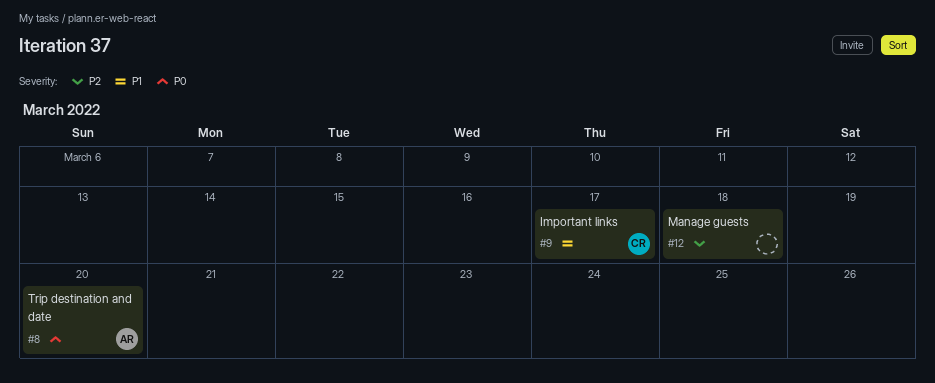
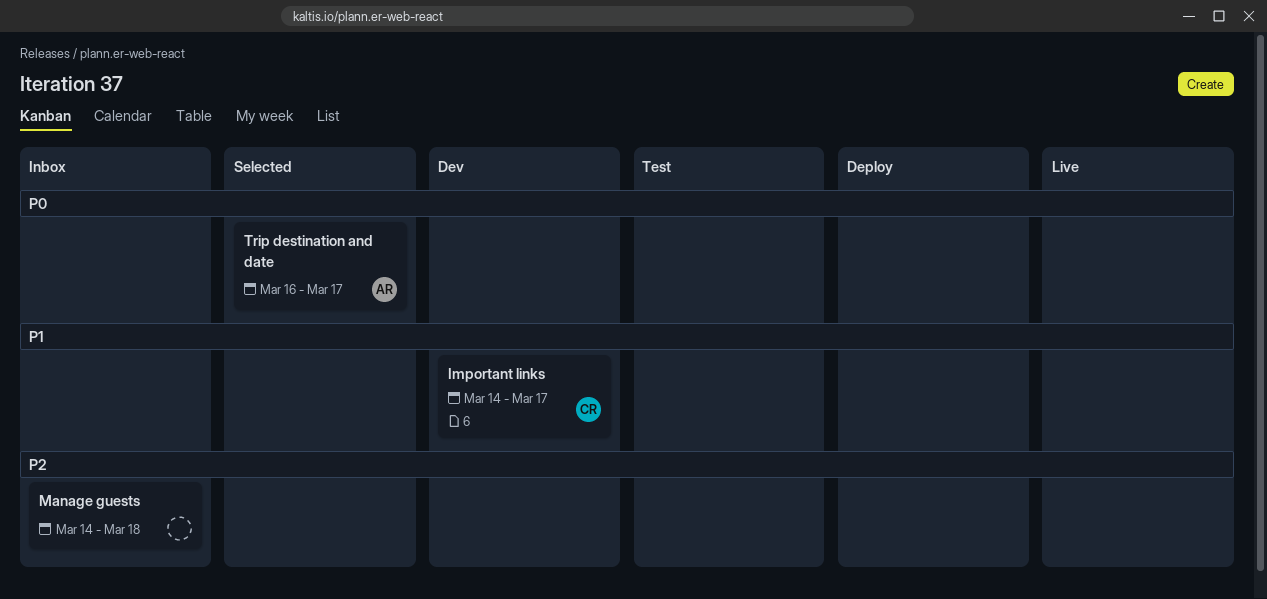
Trip destination and date, due: Mar 20 -> Mar 17

